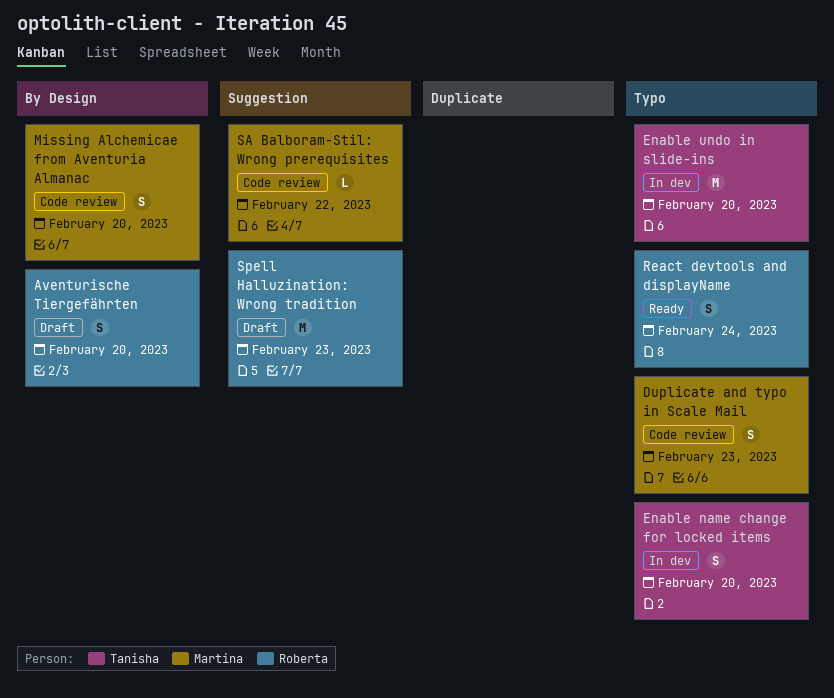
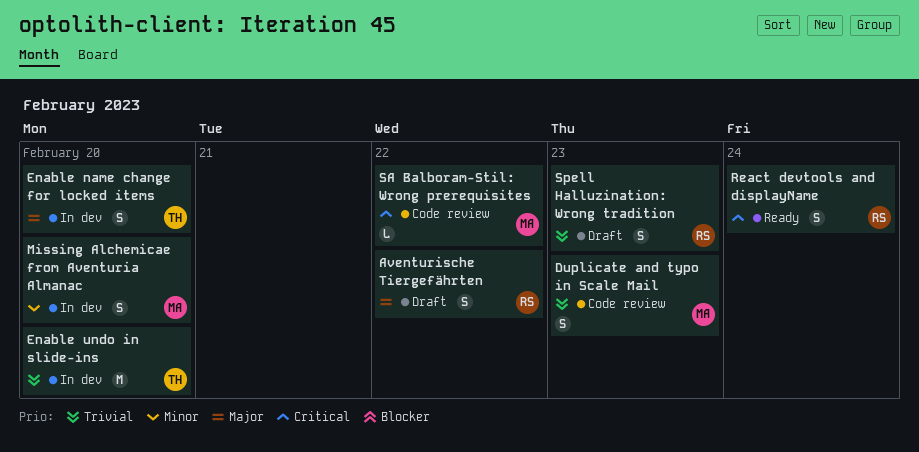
Aventurische Tiergefährten, due: Feb 20 -> Feb 22
Missing Alchemicae from Aventuria Almanac, status: Code review -> In dev
Spell Halluzination: Wrong tradition, estimate: M -> S

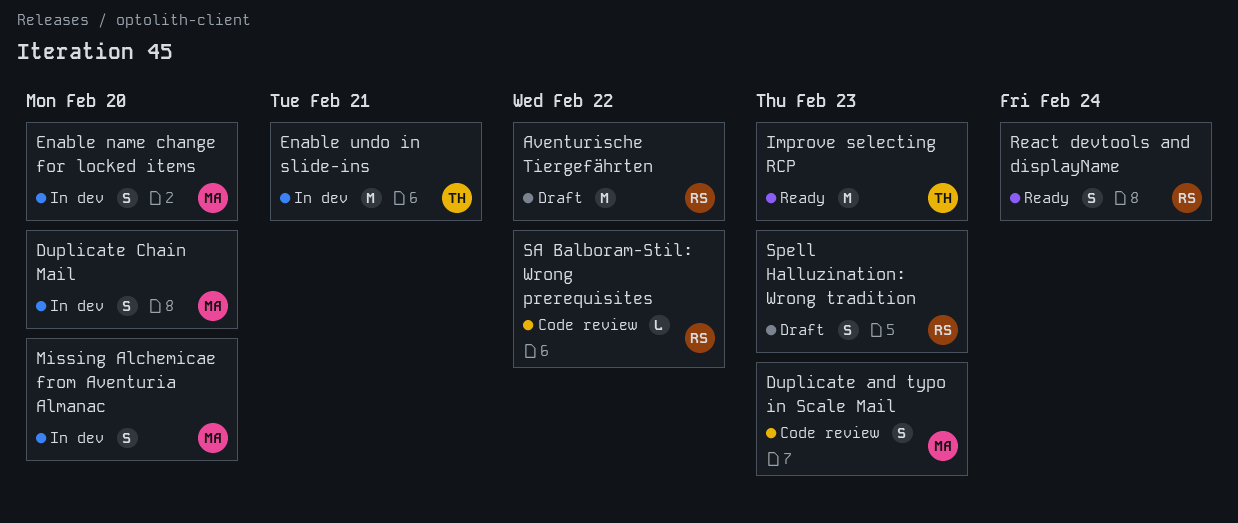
Aventurische Tiergefährten, estimate: S -> M
Duplicate Chain Mail: none -> present
Enable name change for locked items, owner: TH -> MA
Enable undo in slide-ins, due: Feb 20 -> Feb 21
Improve selecting RCP: none -> present
SA Balboram-Stil: Wrong prerequisites, owner: MA -> RS

